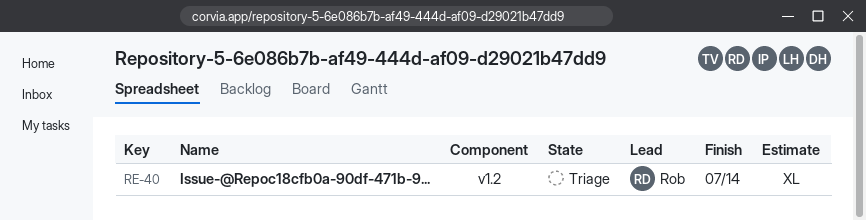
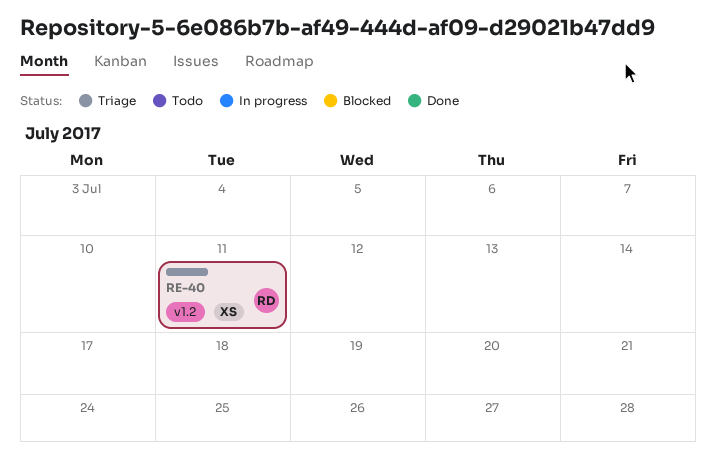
RE-40, estimate: XL -> XS
RE-40, due: Jul 14 -> Jul 11

